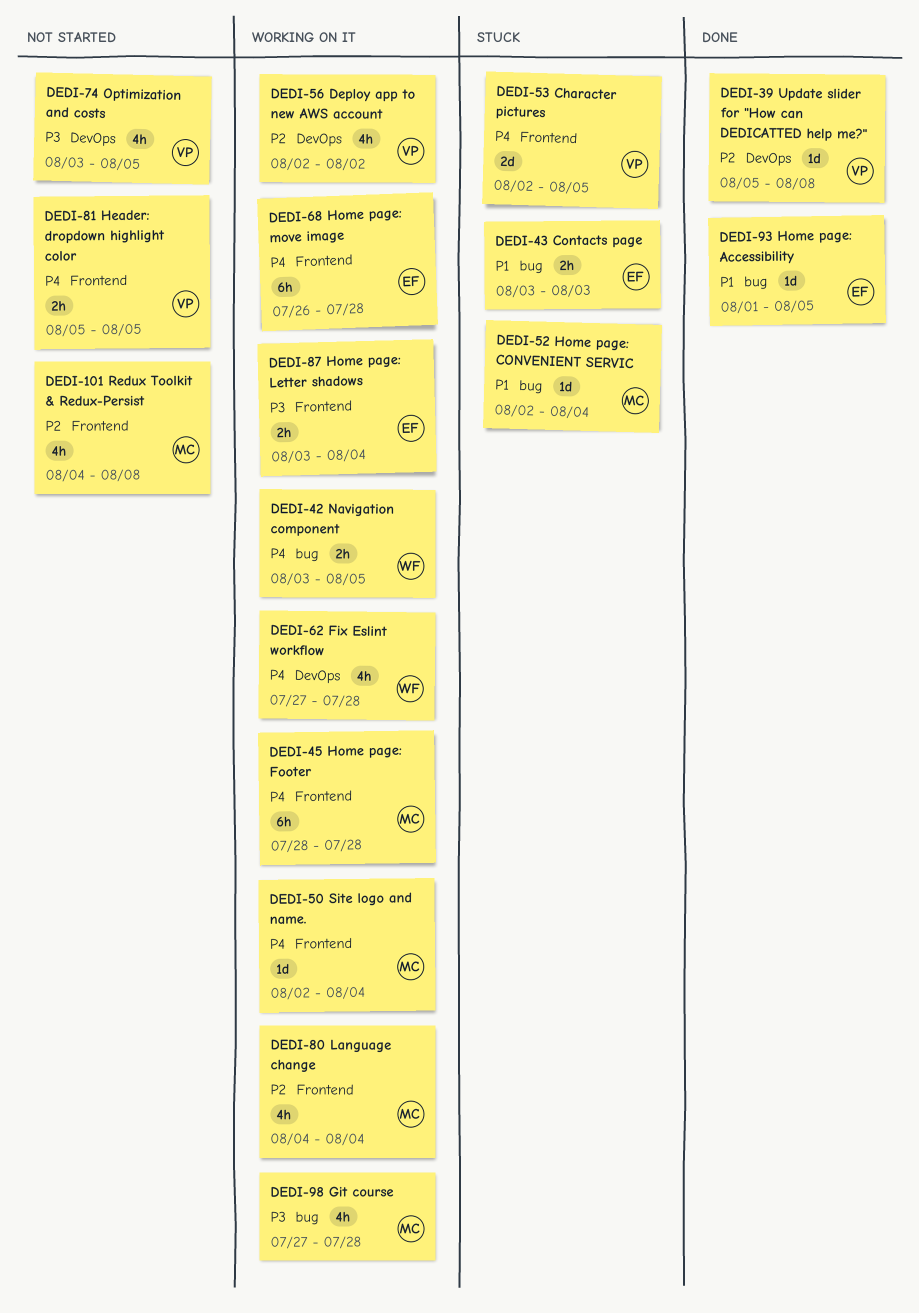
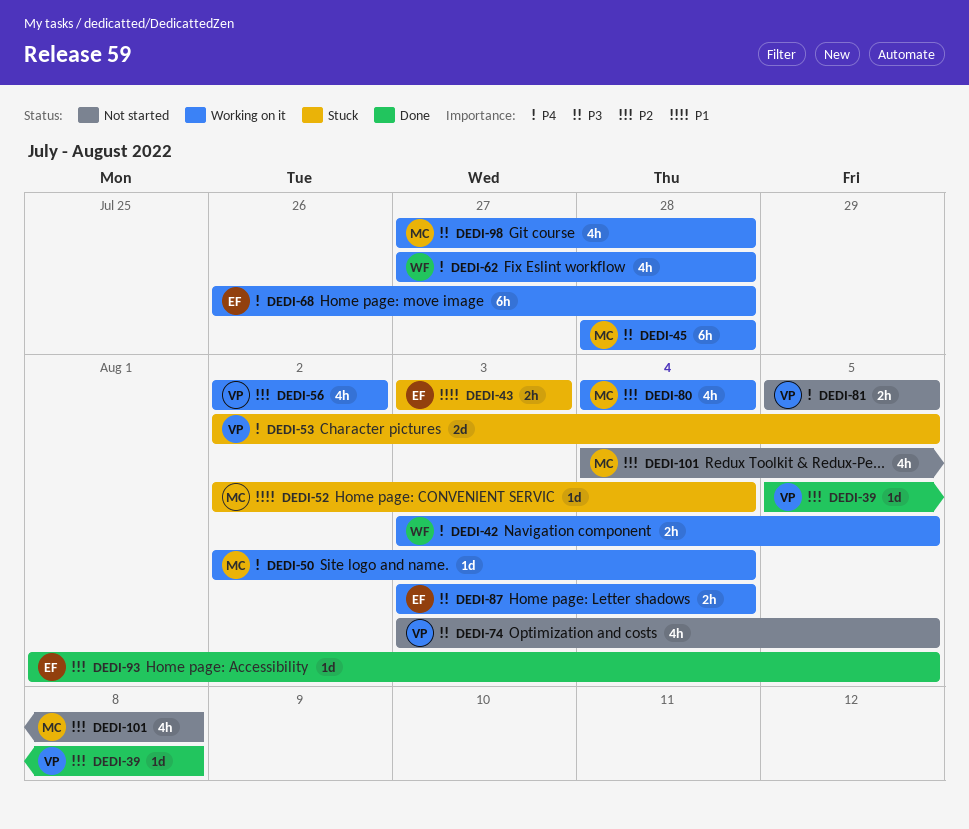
DEDI-45, priority: P4 -> P3
DEDI-93, priority: P1 -> P2

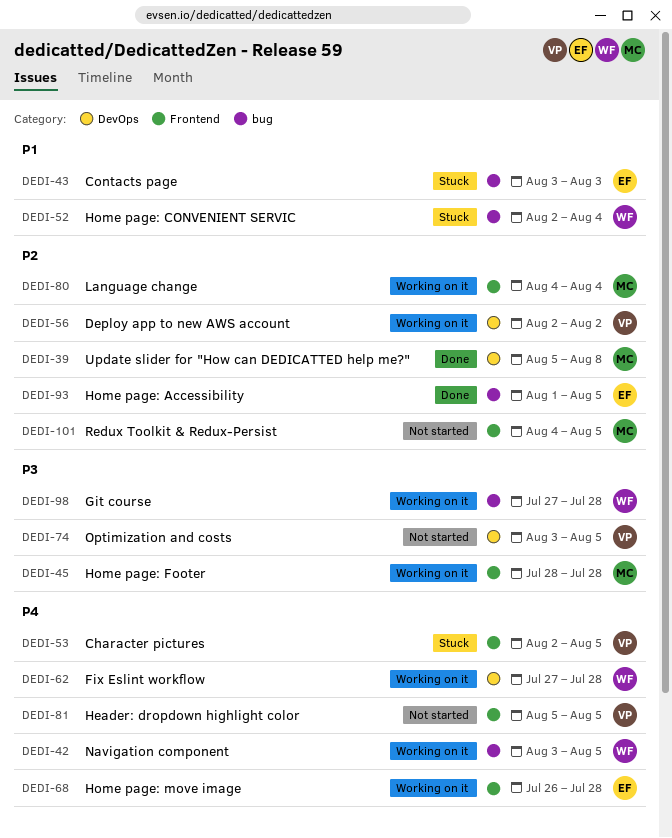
DEDI-39, owner: VP -> MC
DEDI-50: present -> none
DEDI-52, owner: MC -> WF
DEDI-87: present -> none
DEDI-98, owner: MC -> WF
DEDI-101, due: Aug 8 -> Aug 5

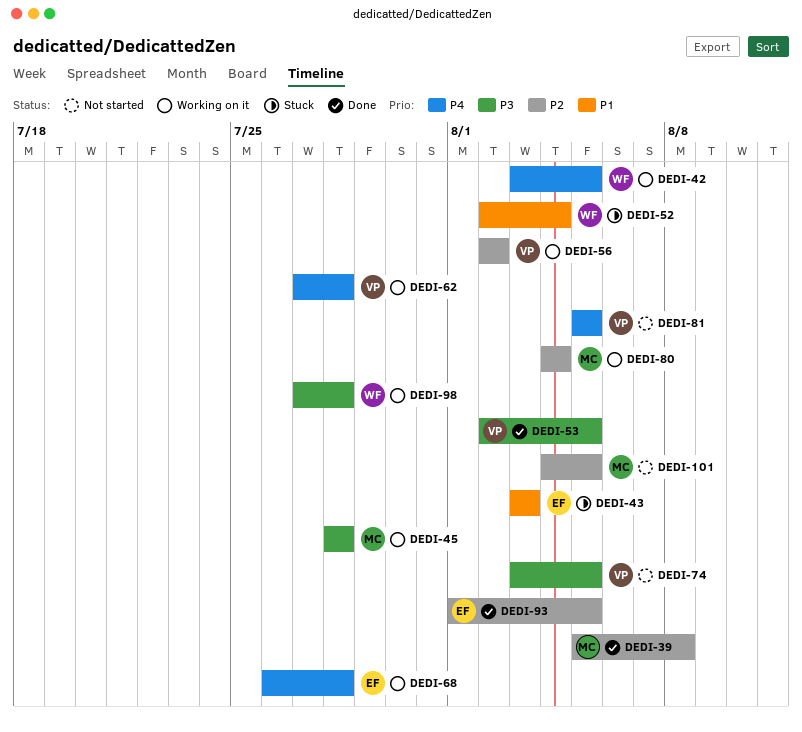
DEDI-53, status: Stuck -> Done
DEDI-53, priority: P4 -> P3
DEDI-62, owner: WF -> VP

